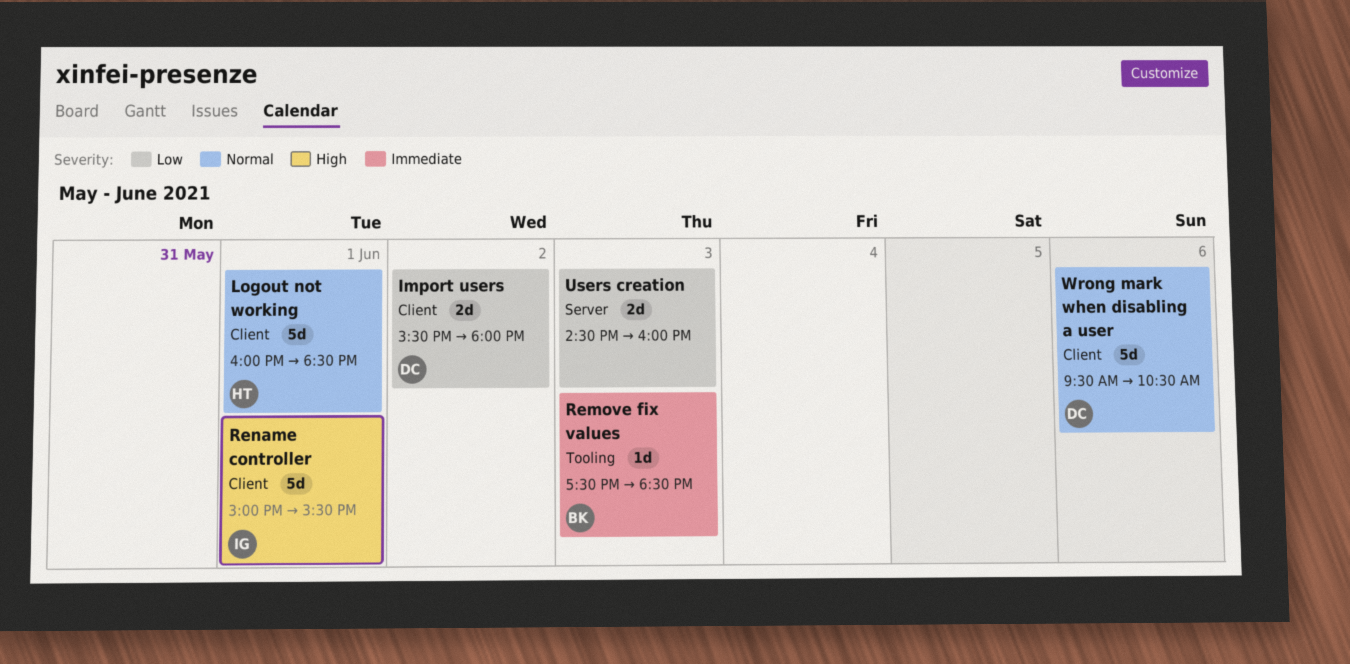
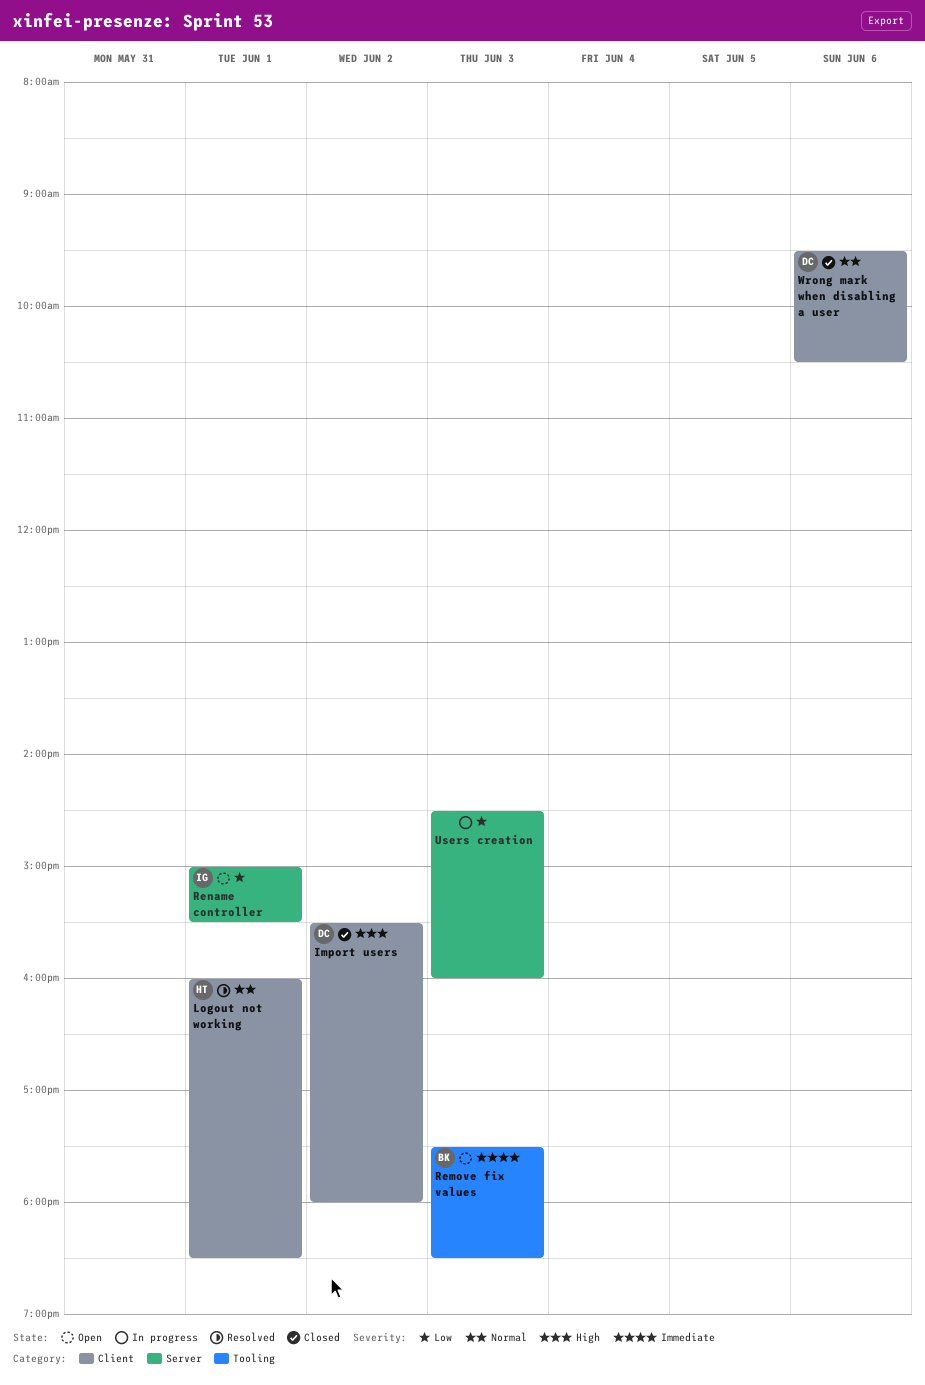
Import users, priority: Low -> High
Rename controller, priority: High -> Low
Rename controller, label: Client -> Server

